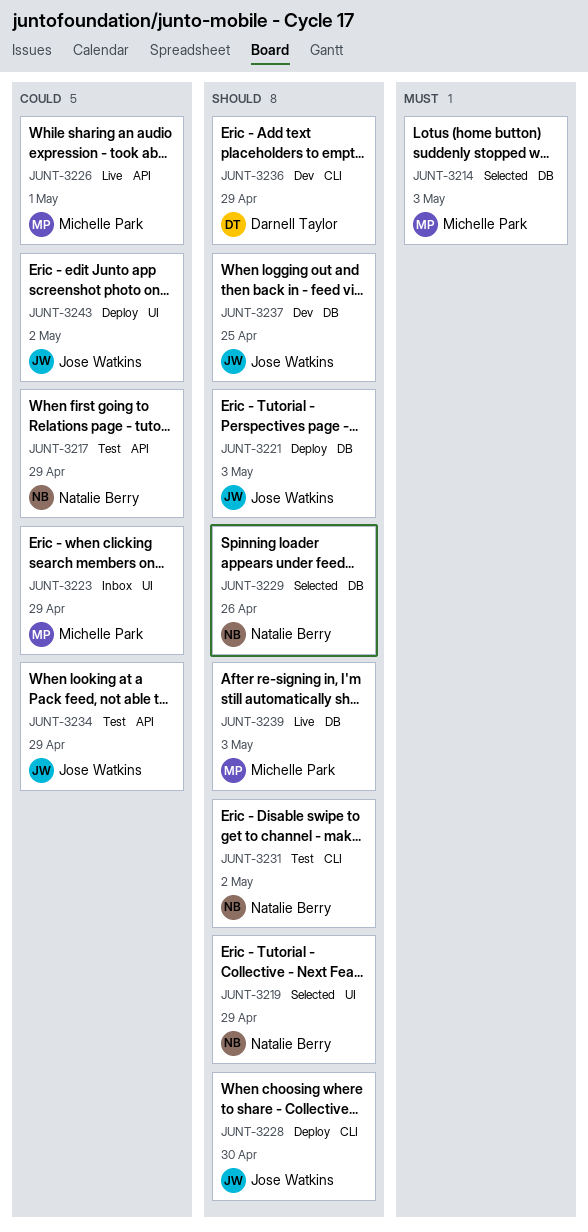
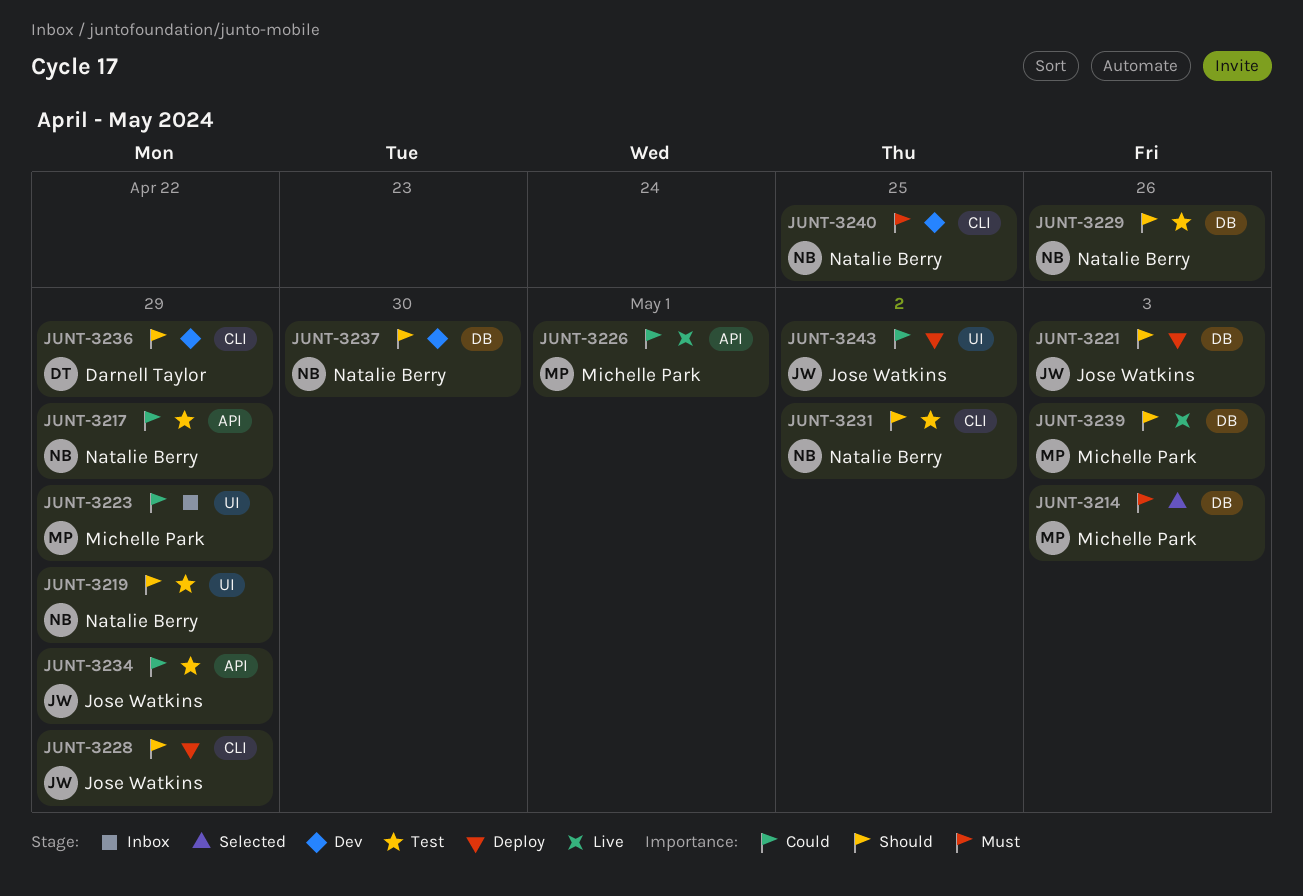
JUNT-3219, status: Selected -> Test
JUNT-3228, due: Apr 30 -> Apr 29
JUNT-3229, status: Selected -> Test
JUNT-3237, owner: Jose Watkins -> Natalie Berry
JUNT-3237, due: Apr 25 -> Apr 30
JUNT-3240: none -> present

